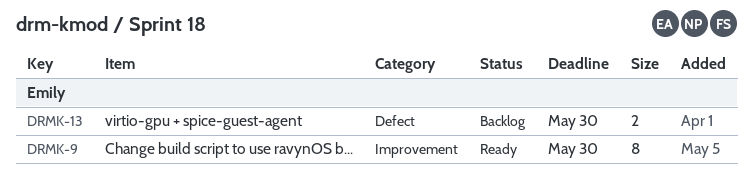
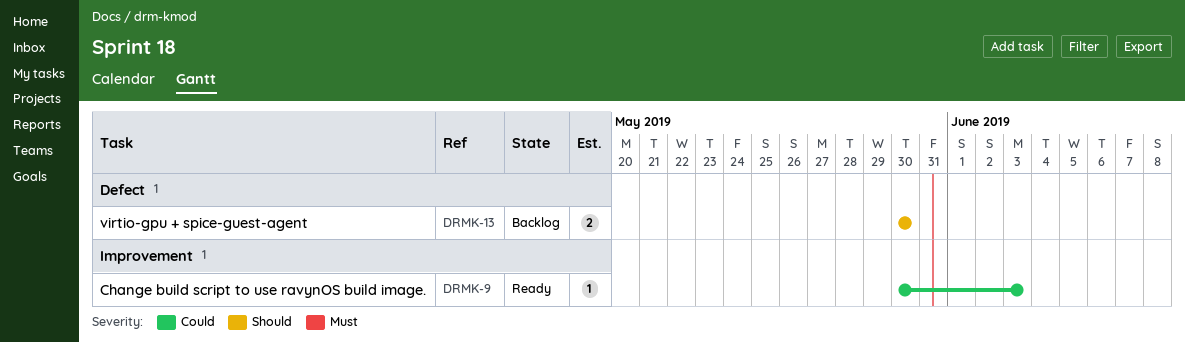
DRMK-9, estimate: 8 -> 1
DRMK-9, due: May 30 -> Jun 3

